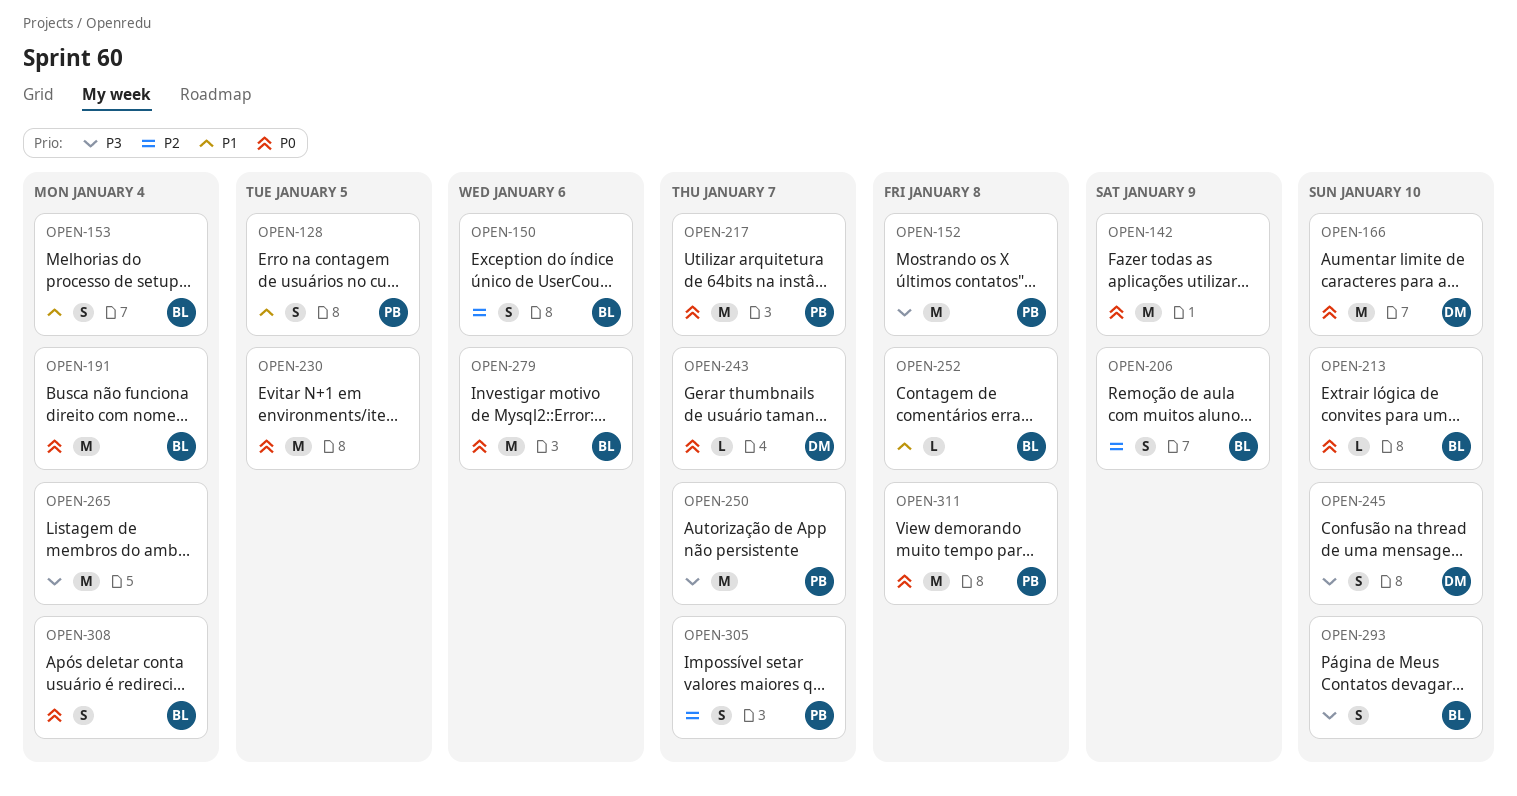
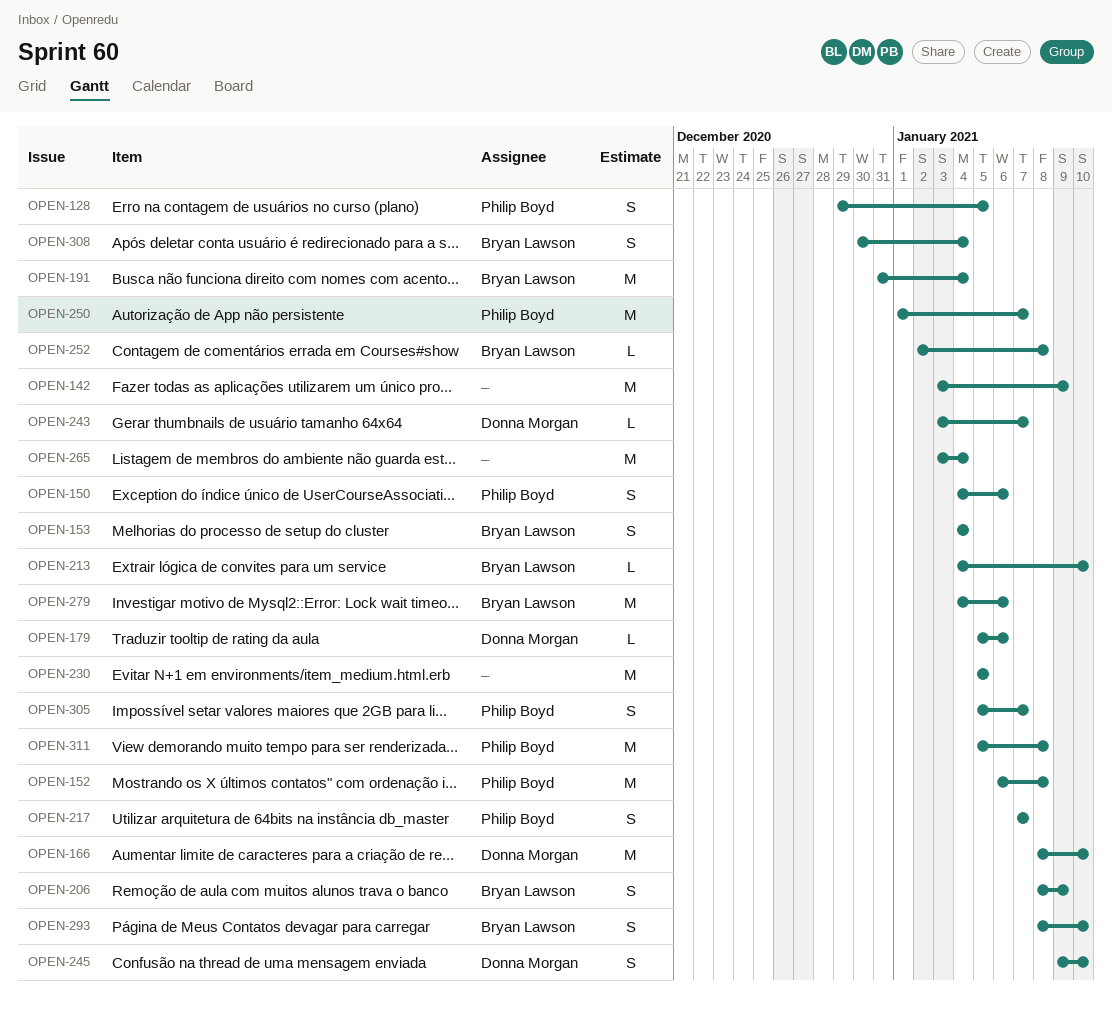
OPEN-150, owner: Bryan Lawson -> Philip Boyd
OPEN-179: none -> present
OPEN-217, estimate: M -> S

